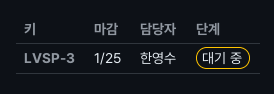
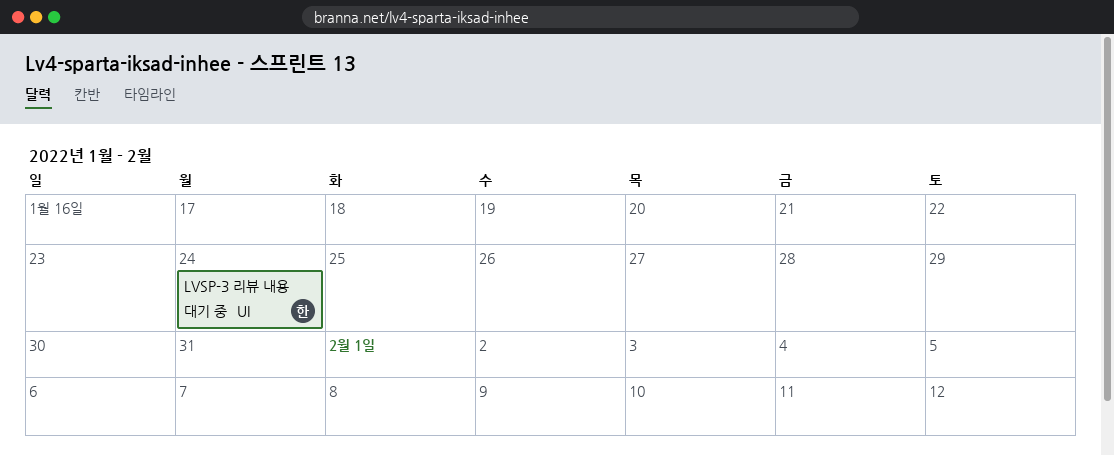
LVSP-3, due: Jan 25 -> Jan 24

